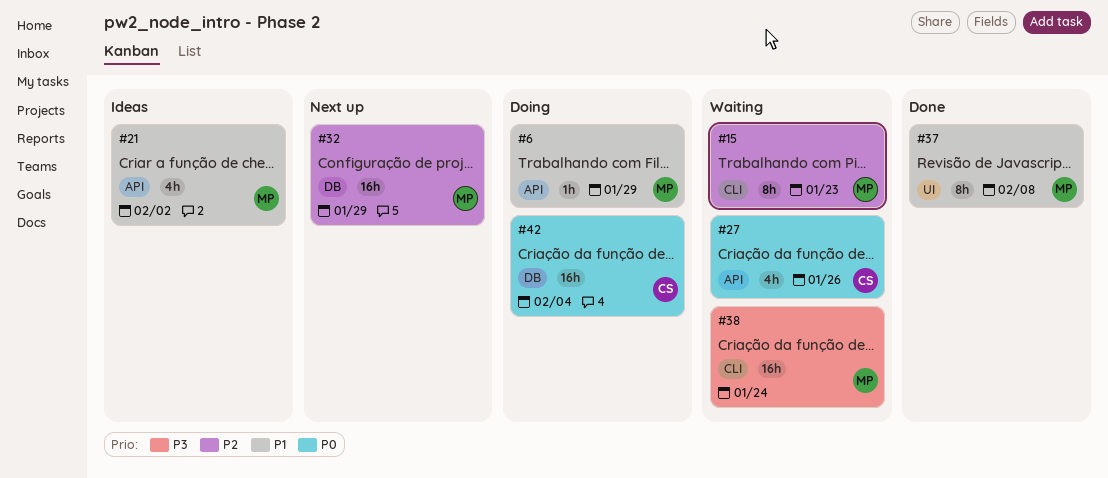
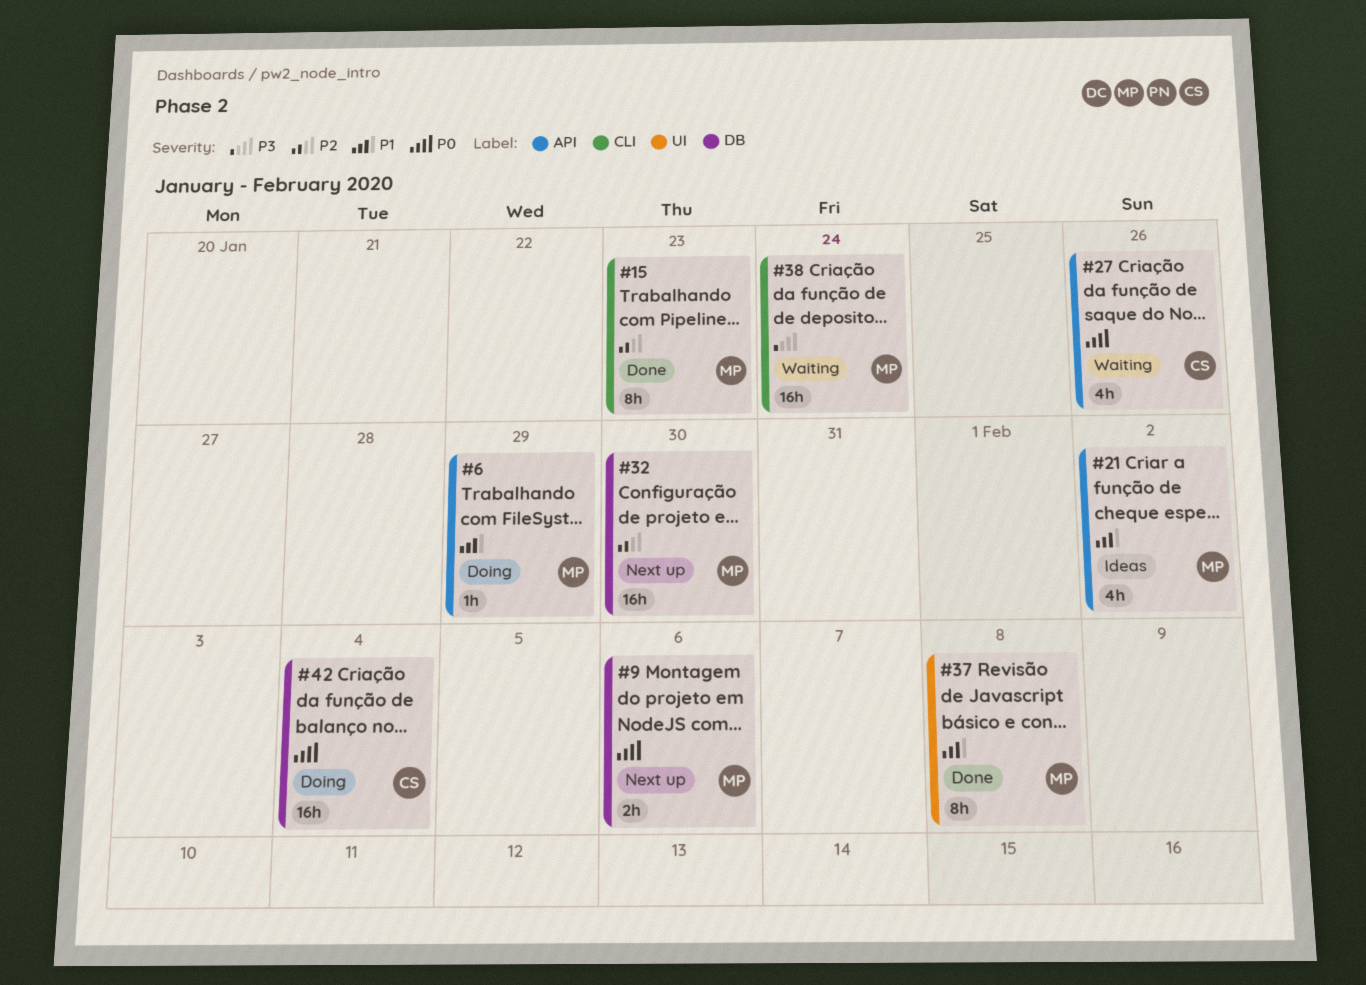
#9: none -> present
#15, status: Waiting -> Done
#32, due: Jan 29 -> Jan 30

